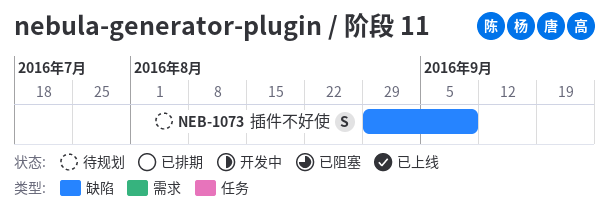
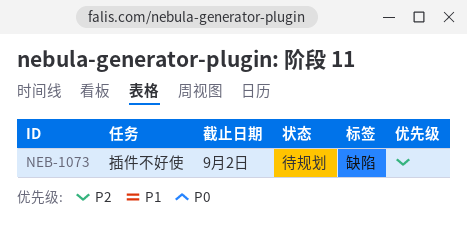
NEB-1073, due: Sep 9 -> Sep 2

